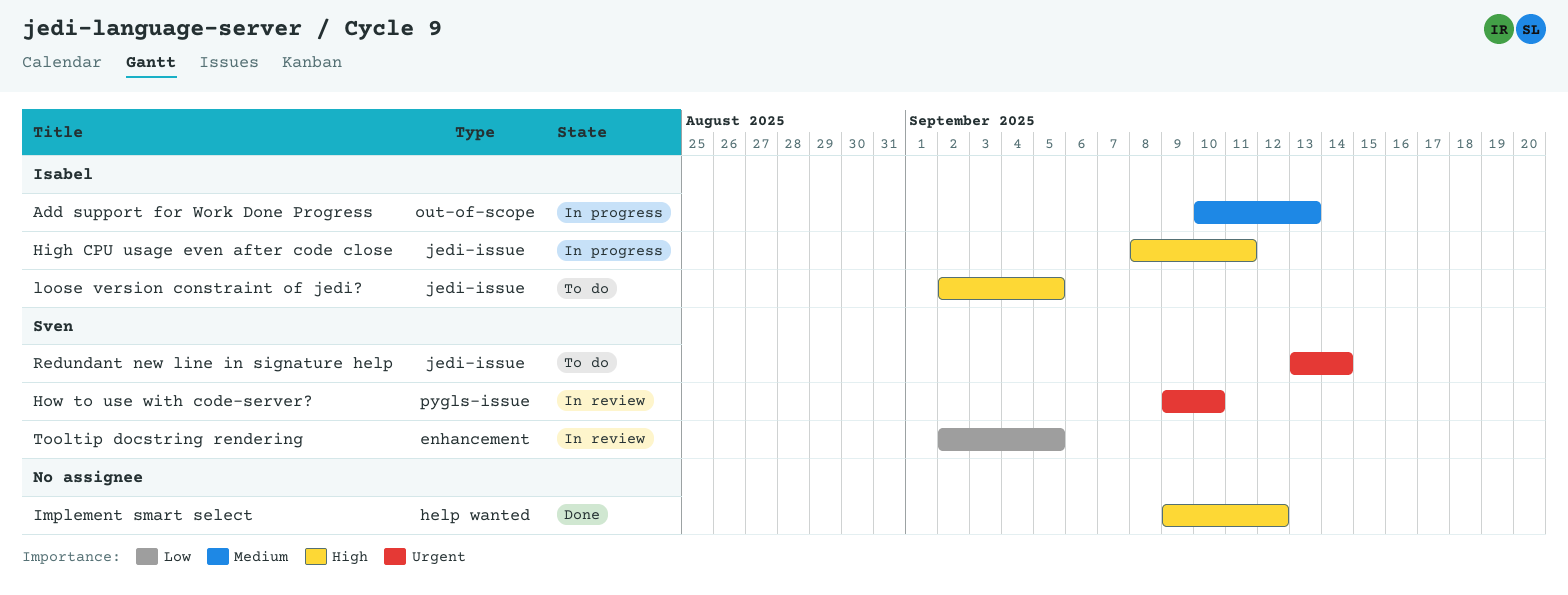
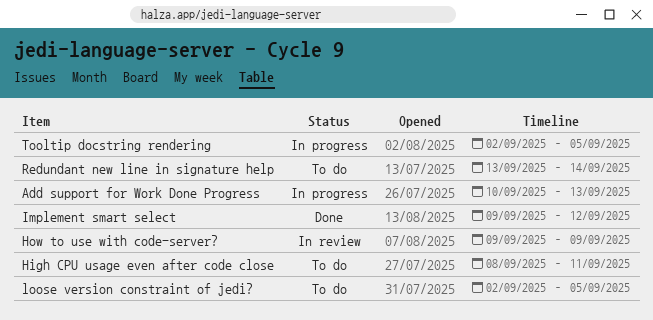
High CPU usage even after code close, status: In progress -> To do
How to use with code-server?, due: Sep 10 -> Sep 9
Tooltip docstring rendering, status: In review -> In progress

